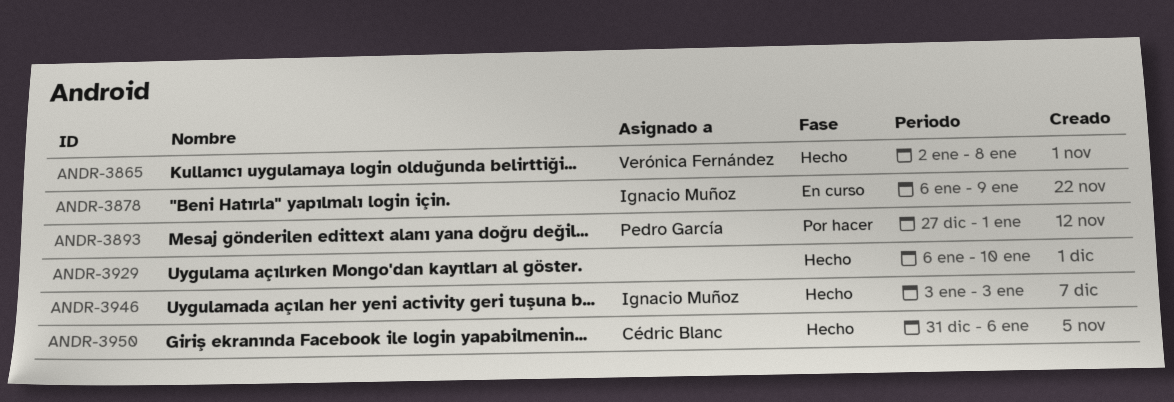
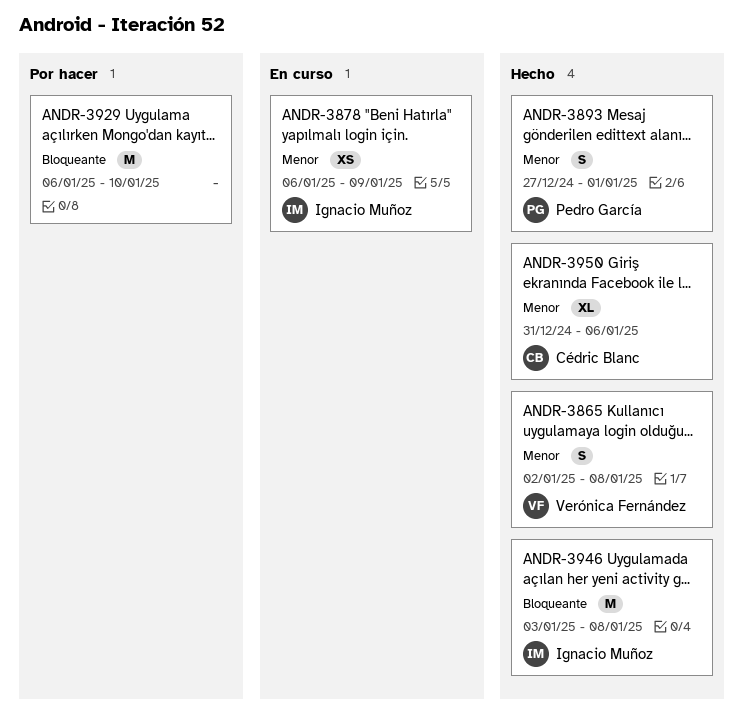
ANDR-3893, status: Por hacer -> Hecho
ANDR-3929, status: Hecho -> Por hacer
ANDR-3946, due: Jan 3 -> Jan 8

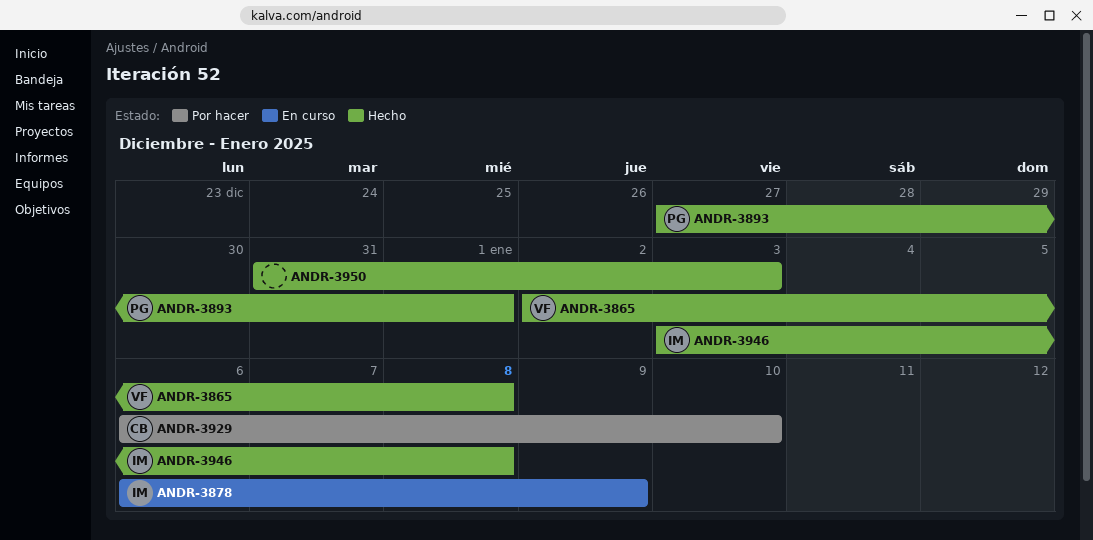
ANDR-3929, owner: none -> Cédric Blanc
ANDR-3950, owner: Cédric Blanc -> none
ANDR-3950, due: Jan 6 -> Jan 3

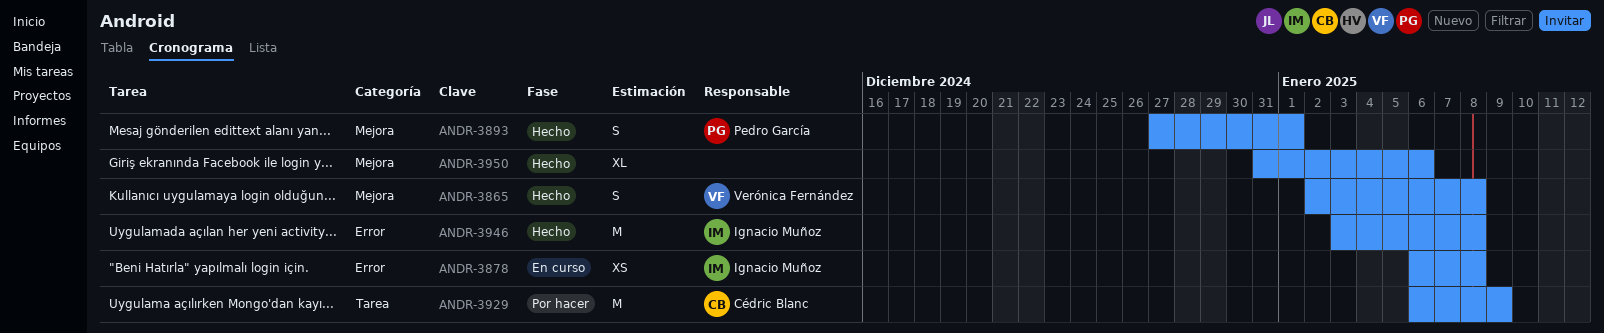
ANDR-3878, due: Jan 9 -> Jan 8
ANDR-3929, due: Jan 10 -> Jan 9
ANDR-3950, due: Jan 3 -> Jan 6

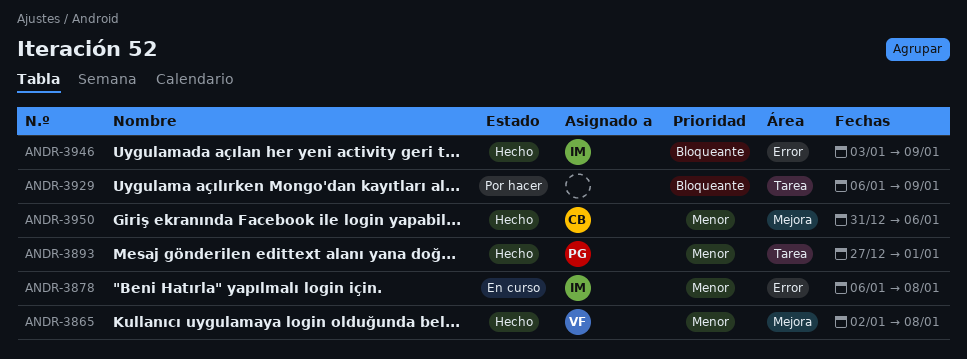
ANDR-3893, label: Mejora -> Tarea
ANDR-3929, owner: Cédric Blanc -> none
ANDR-3946, due: Jan 8 -> Jan 9
ANDR-3950, owner: none -> Cédric Blanc

